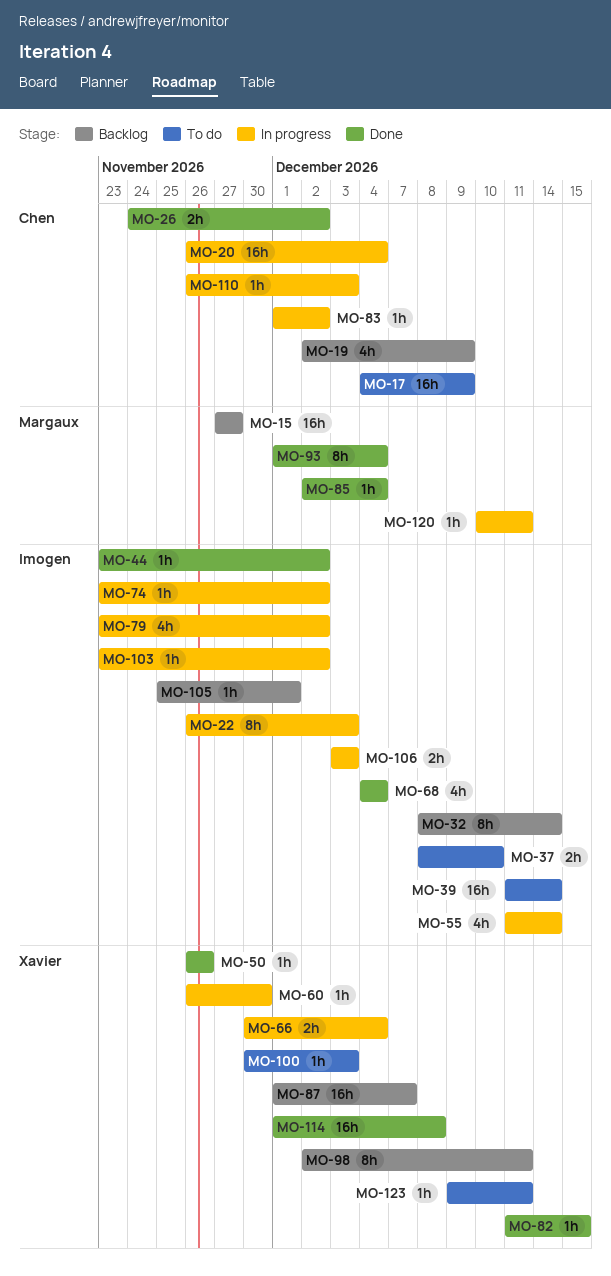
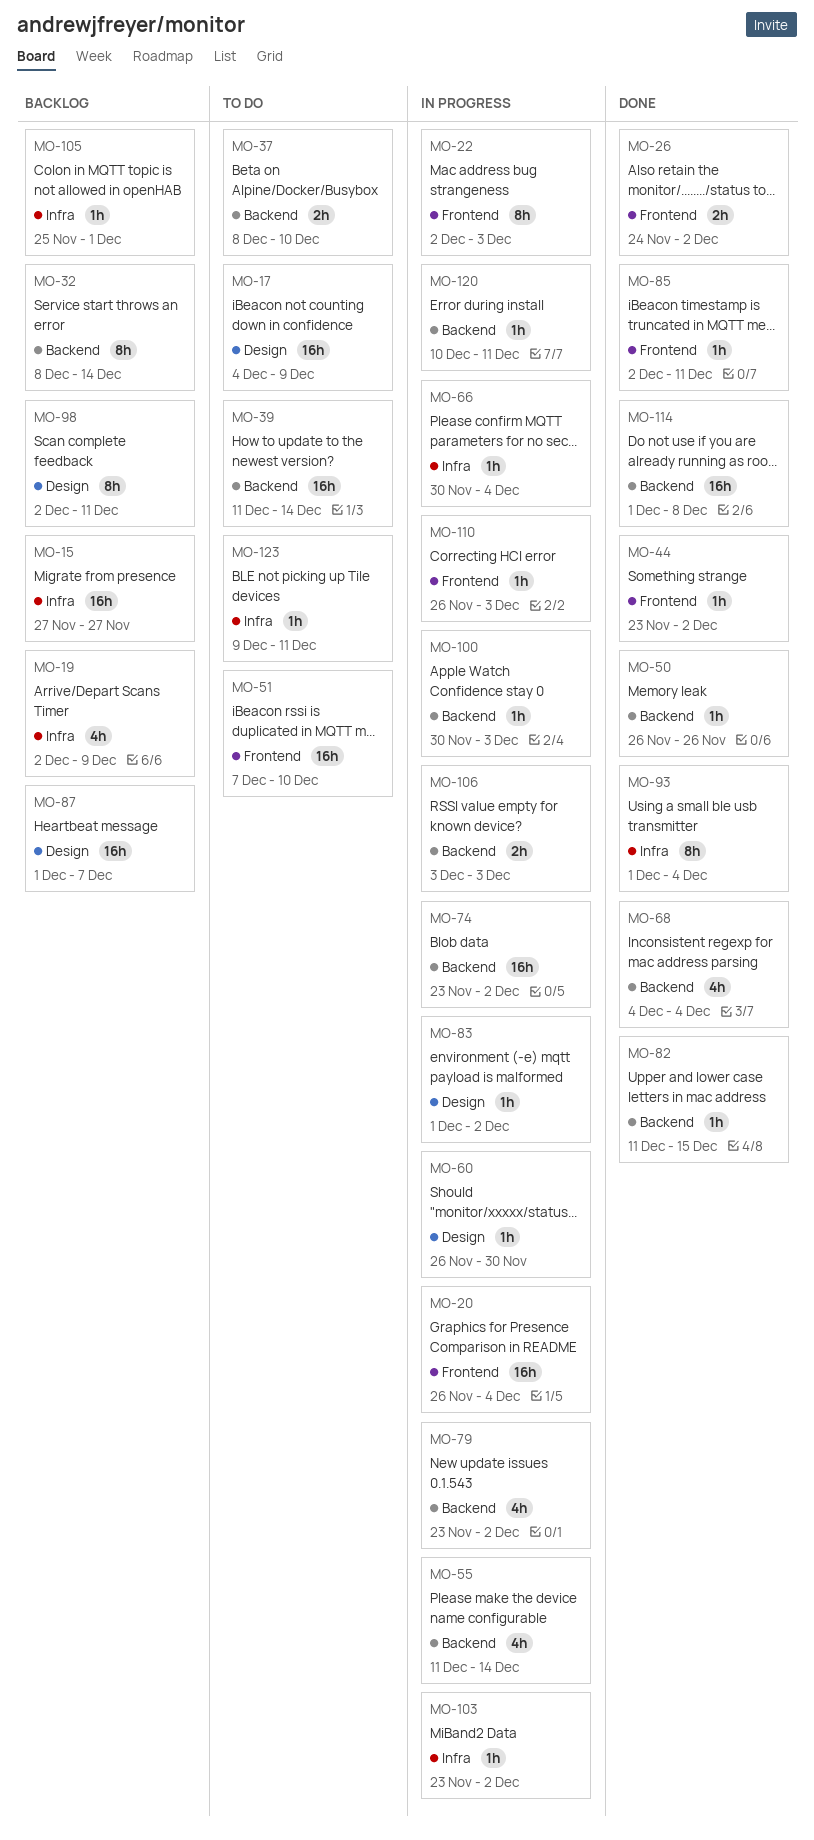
MO-22, start: Nov 26 -> Dec 2
MO-51: none -> present
MO-66, estimate: 2h -> 1h
MO-74, estimate: 1h -> 16h
MO-85, due: Dec 4 -> Dec 11
MO-100, status: To do -> In progress

